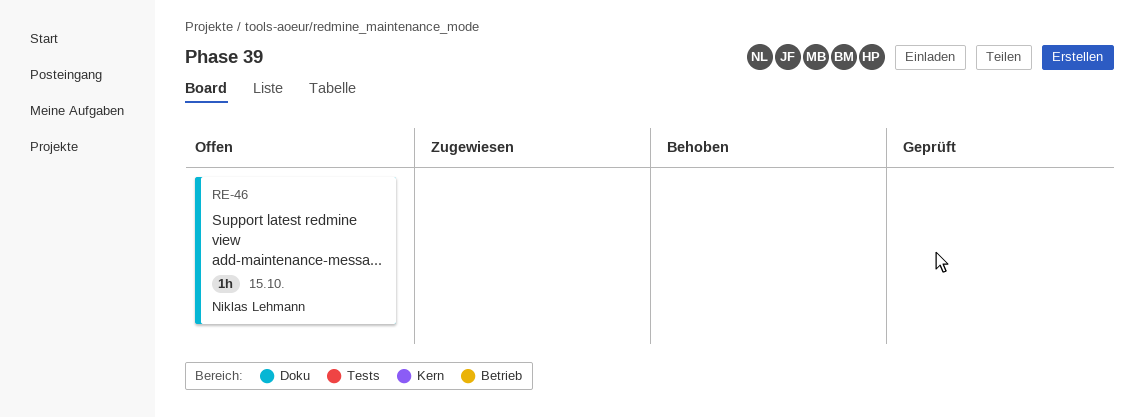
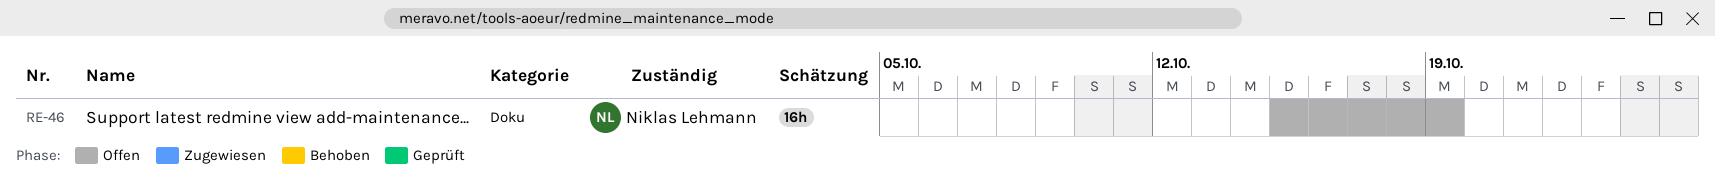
RE-46, estimate: 1h -> 16h
RE-46, due: Oct 15 -> Oct 19

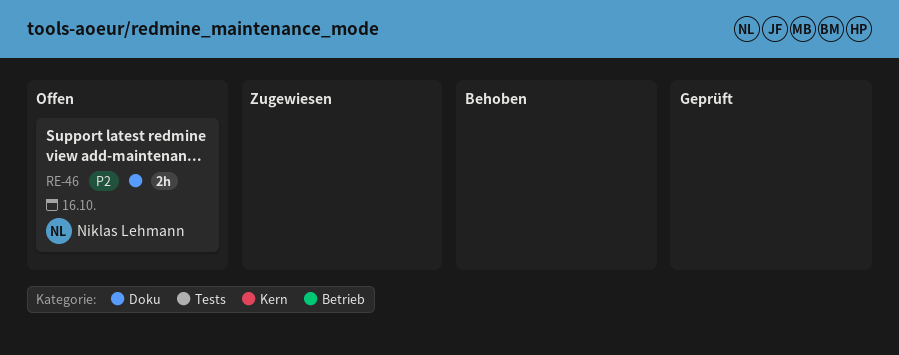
RE-46, estimate: 16h -> 2h
RE-46, due: Oct 19 -> Oct 16

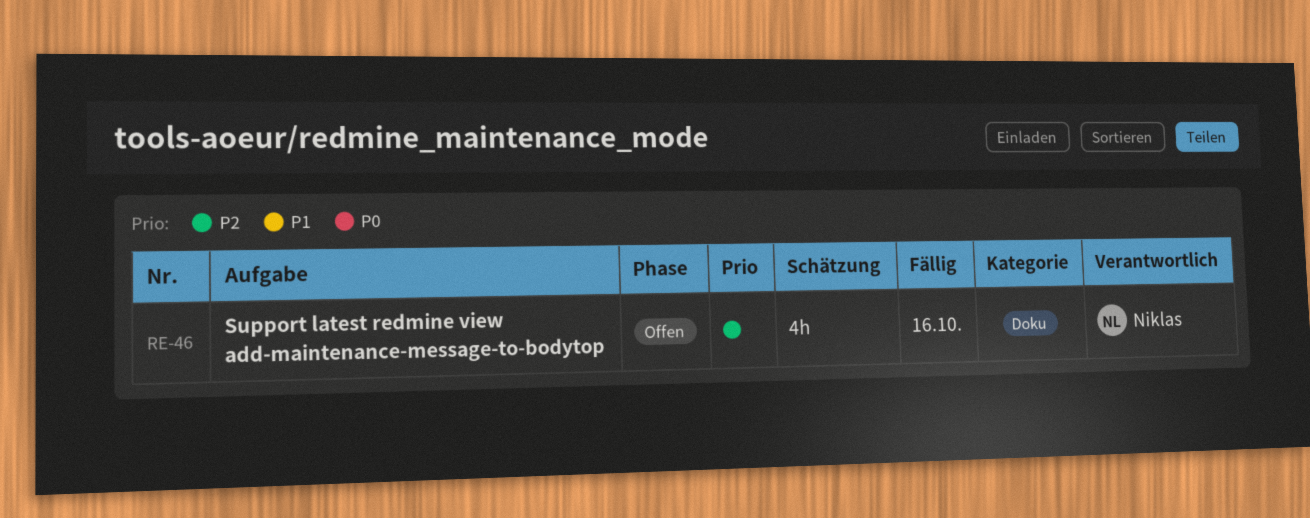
RE-46, estimate: 2h -> 4h

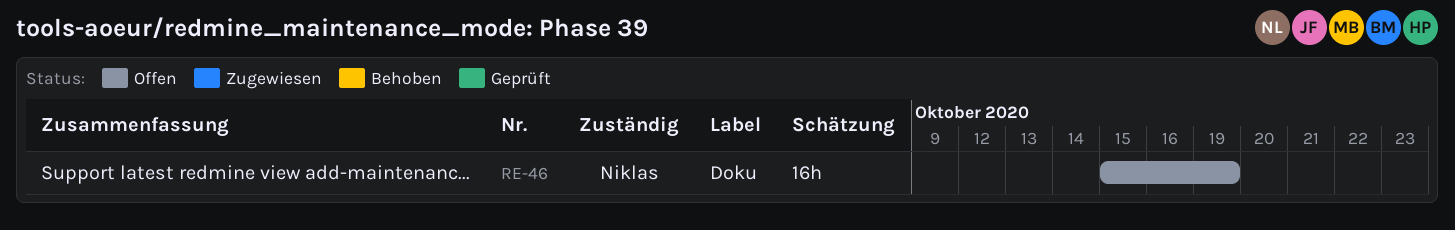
RE-46, estimate: 4h -> 16h
RE-46, due: Oct 16 -> Oct 19

